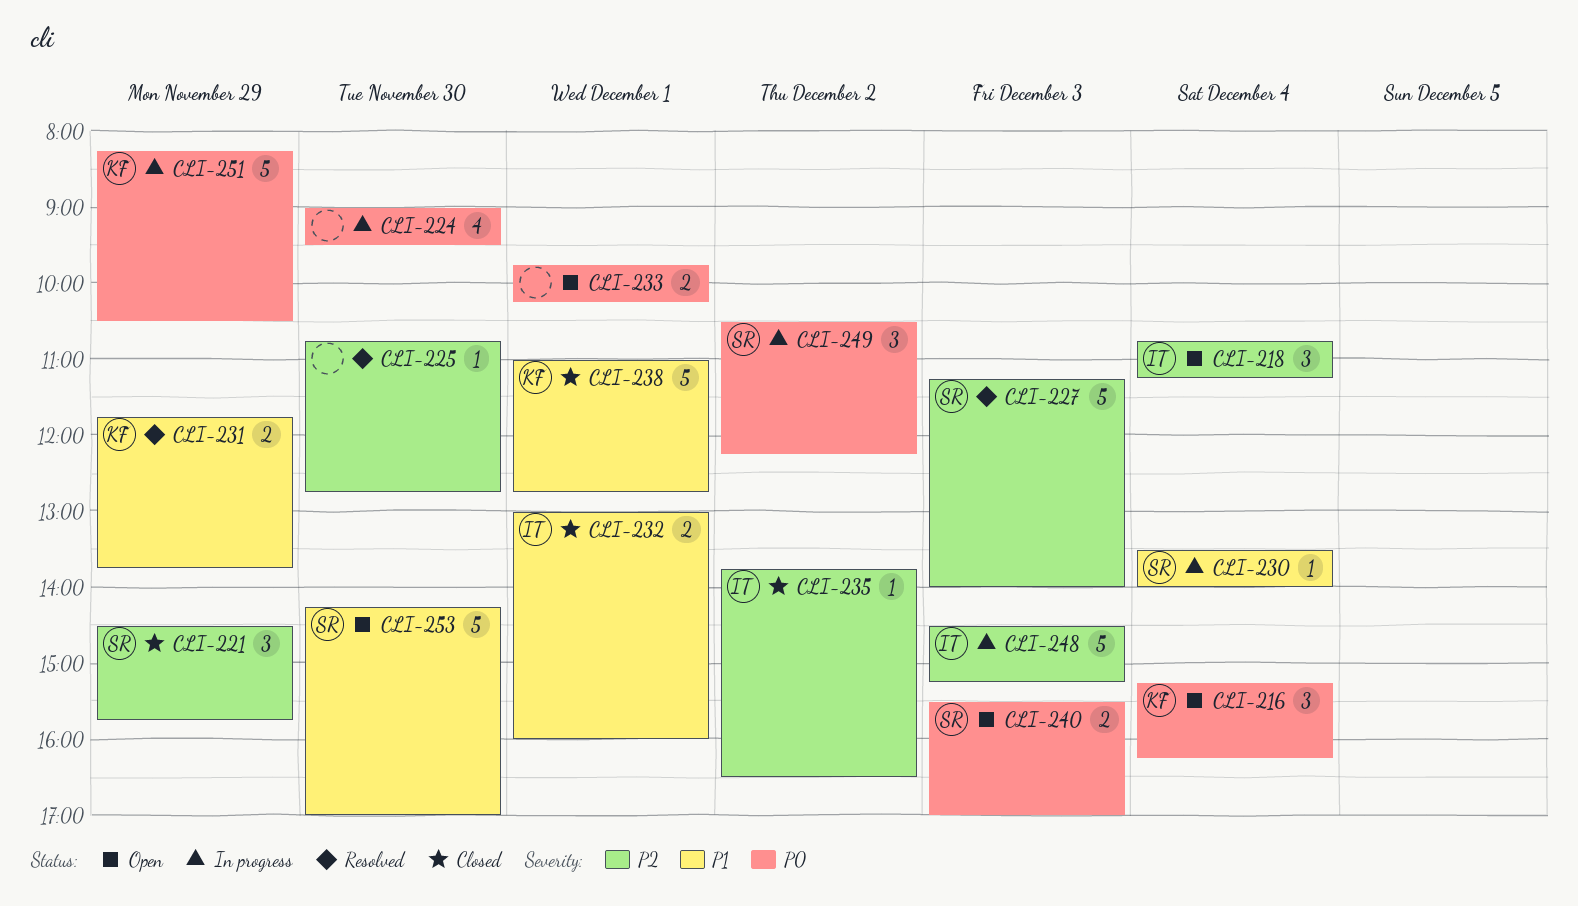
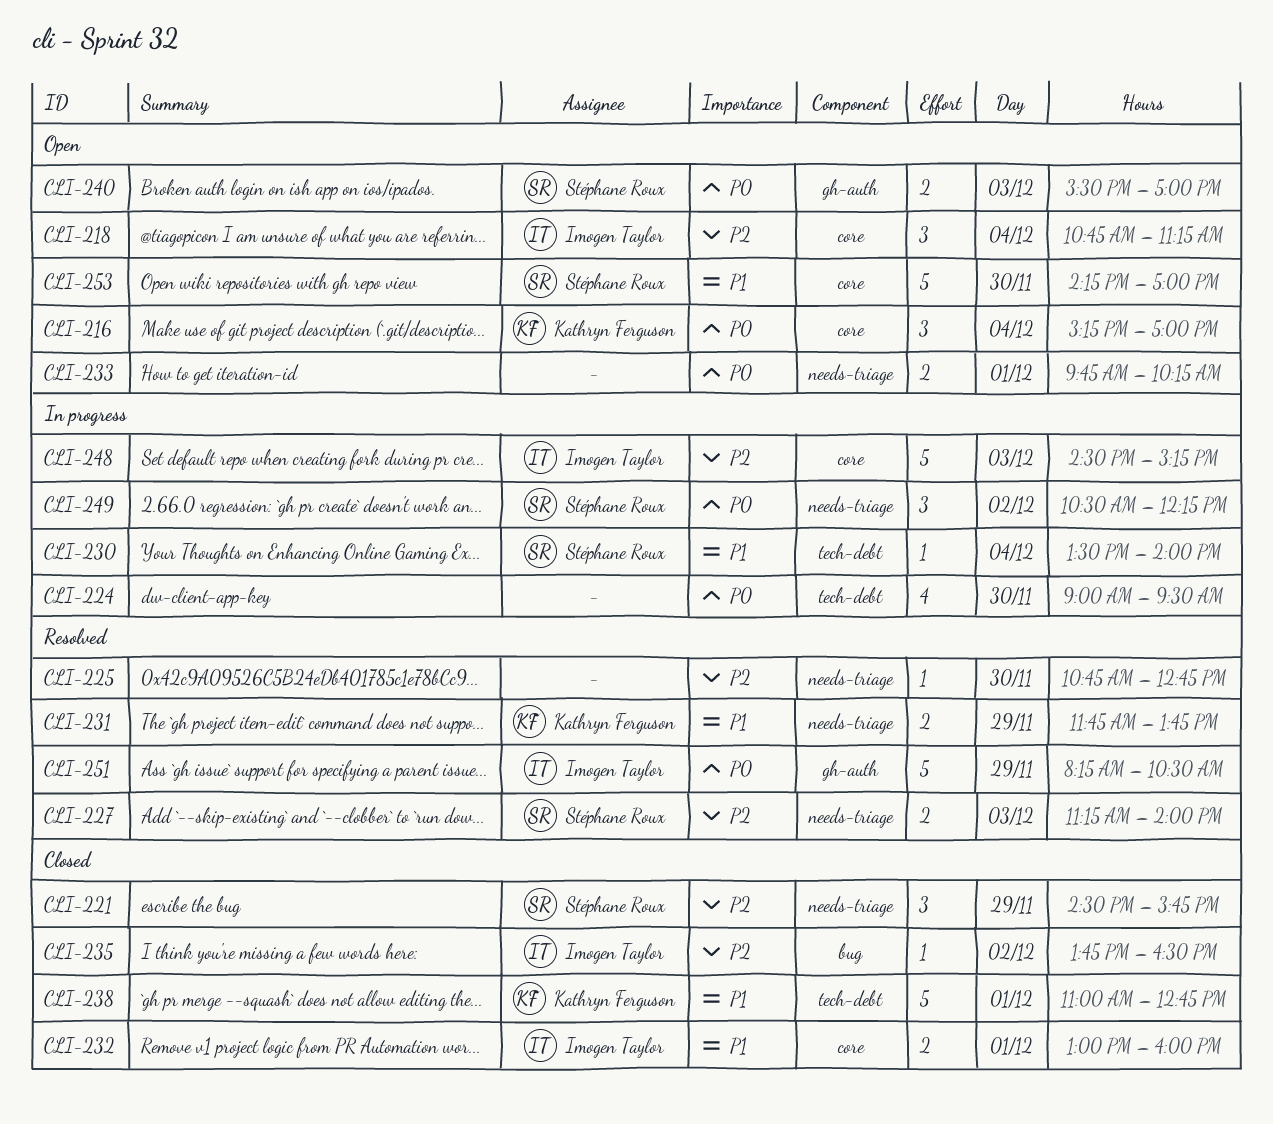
CLI-216, ends: 16:15 -> 17:00
CLI-227, estimate: 5 -> 2
CLI-251, status: In progress -> Resolved
CLI-251, owner: Kathryn Ferguson -> Imogen Taylor

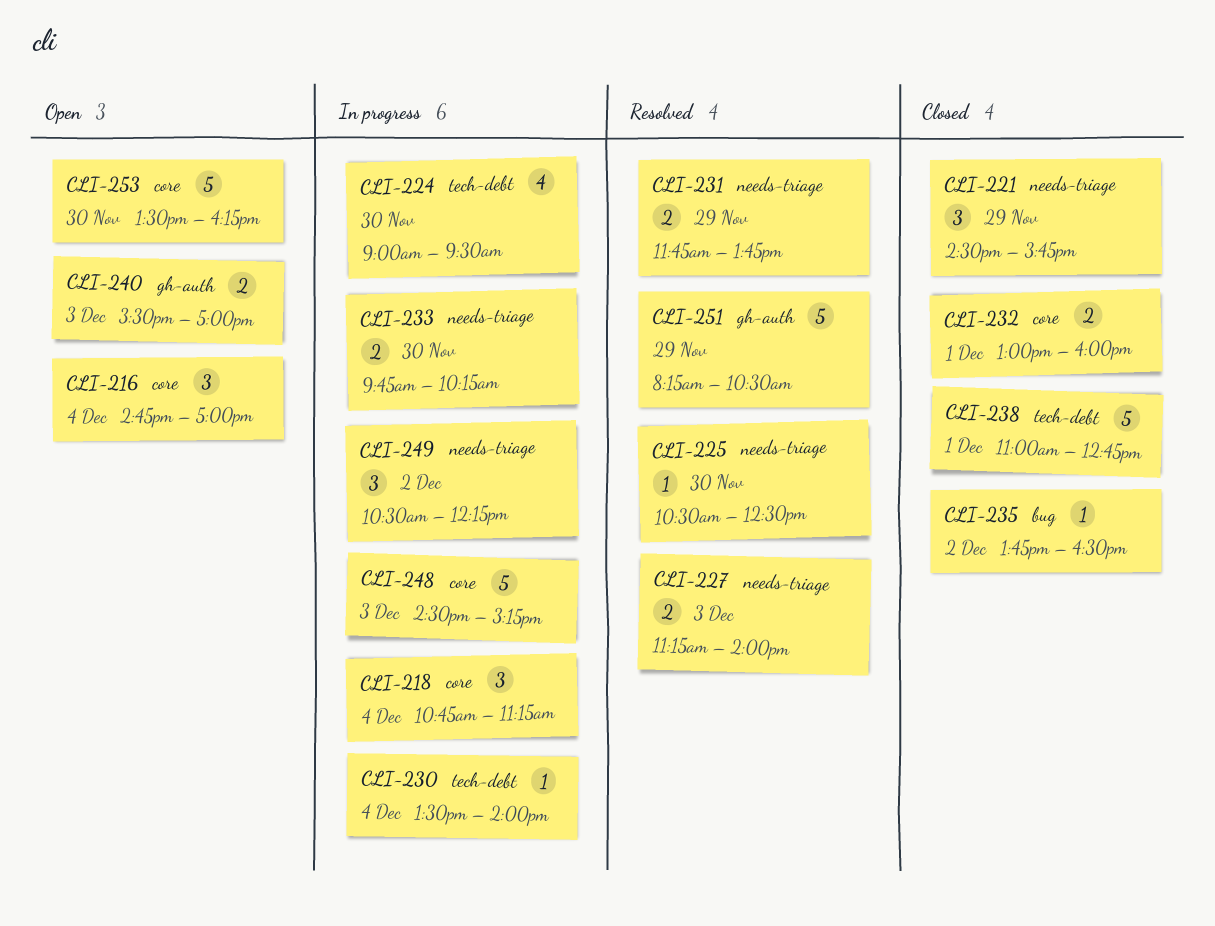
CLI-216, begins: 15:15 -> 14:45
CLI-218, status: Open -> In progress
CLI-225, begins: 10:45 -> 10:30
CLI-225, ends: 12:45 -> 12:30
CLI-233, status: Open -> In progress
CLI-233, day: Dec 1 -> Nov 30
CLI-253, begins: 14:15 -> 13:30
CLI-253, ends: 17:00 -> 16:15

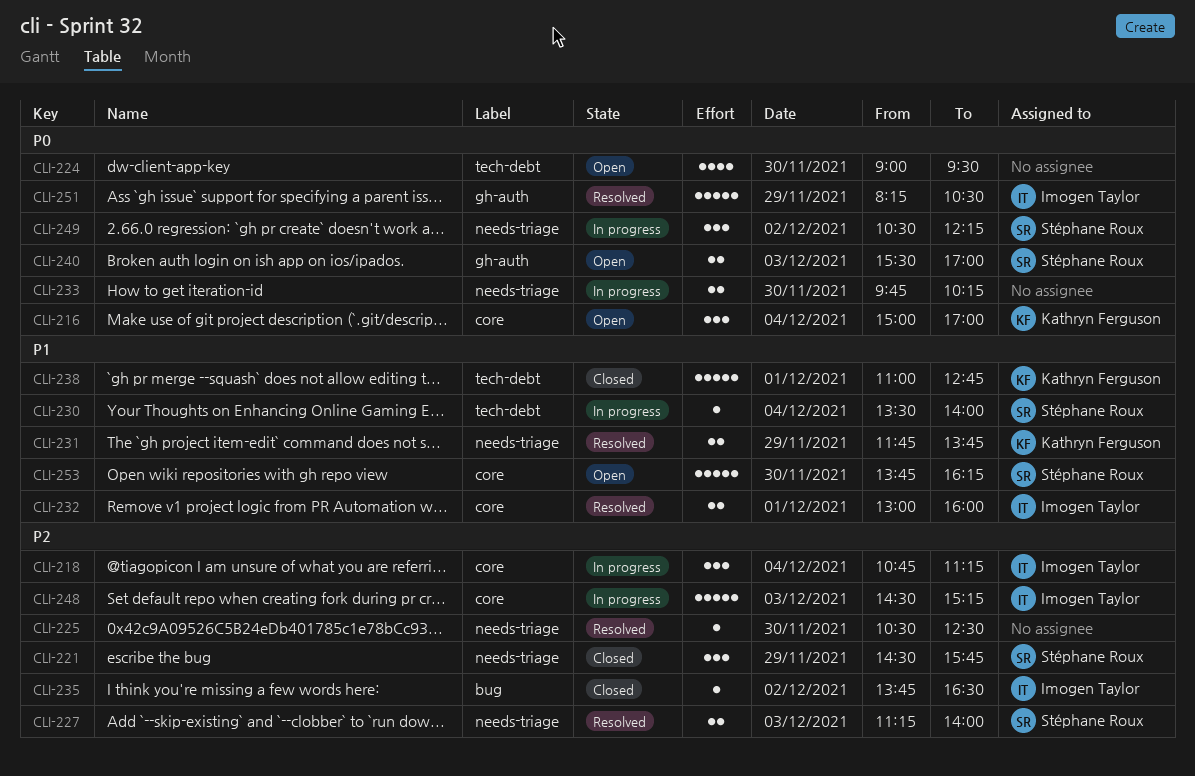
CLI-216, begins: 14:45 -> 15:00
CLI-224, status: In progress -> Open
CLI-232, status: Closed -> Resolved
CLI-253, begins: 13:30 -> 13:45

